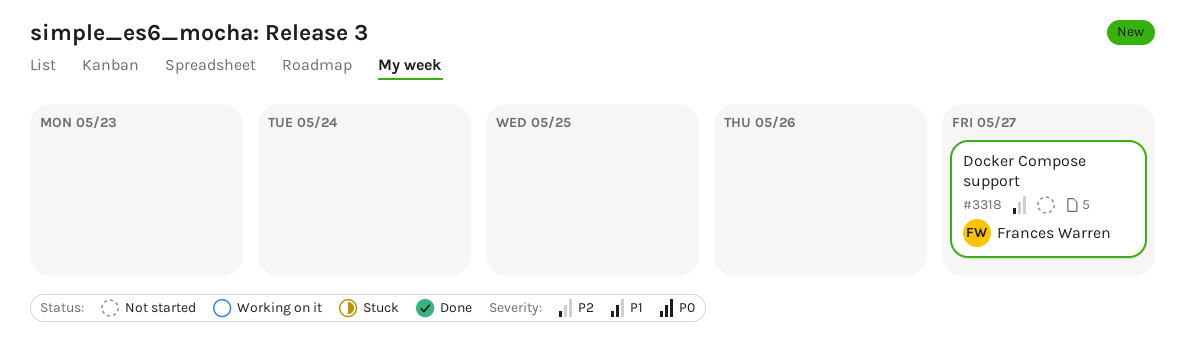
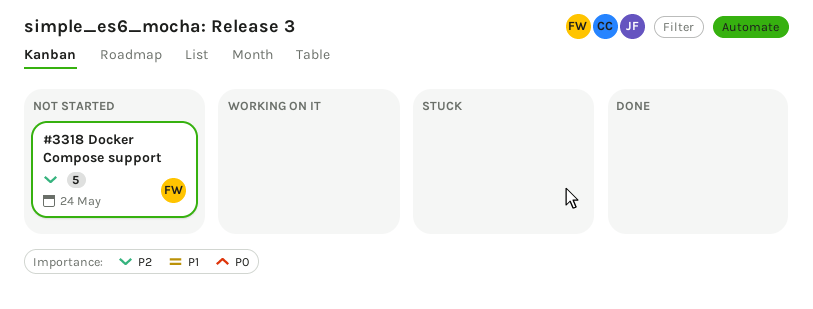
#3318, due: May 27 -> May 24

